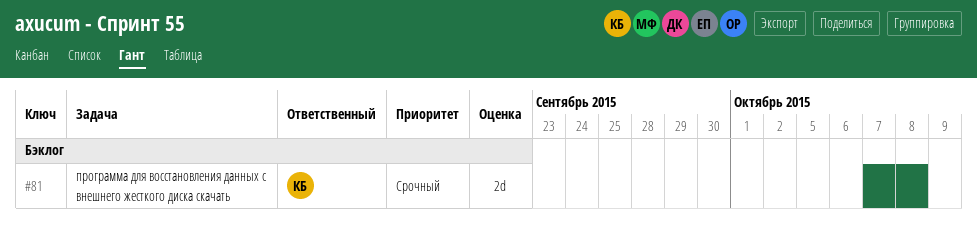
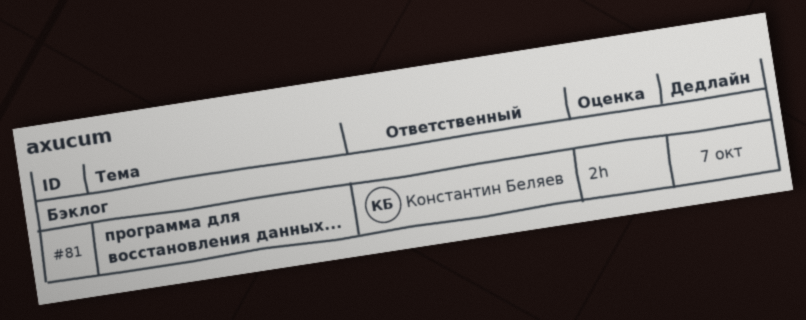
#81, estimate: 2d -> 2h
#81, due: Oct 8 -> Oct 7

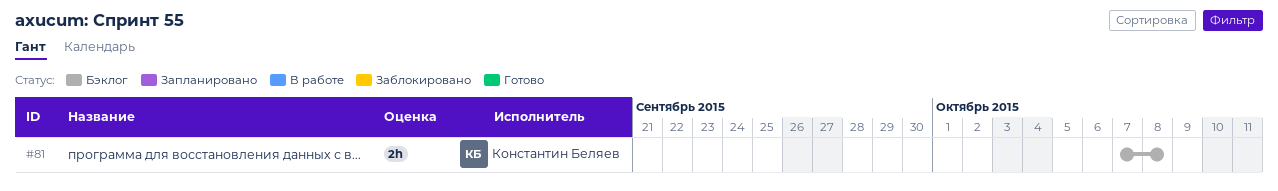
#81, due: Oct 7 -> Oct 8

